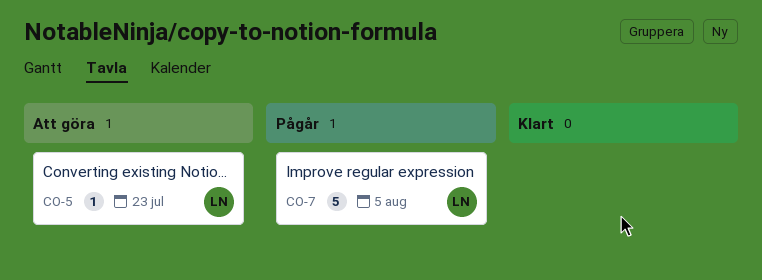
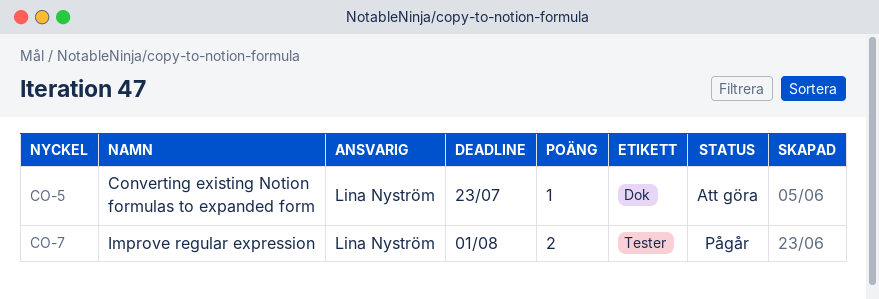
CO-7, estimate: 5 -> 2
CO-7, due: Aug 5 -> Aug 1

